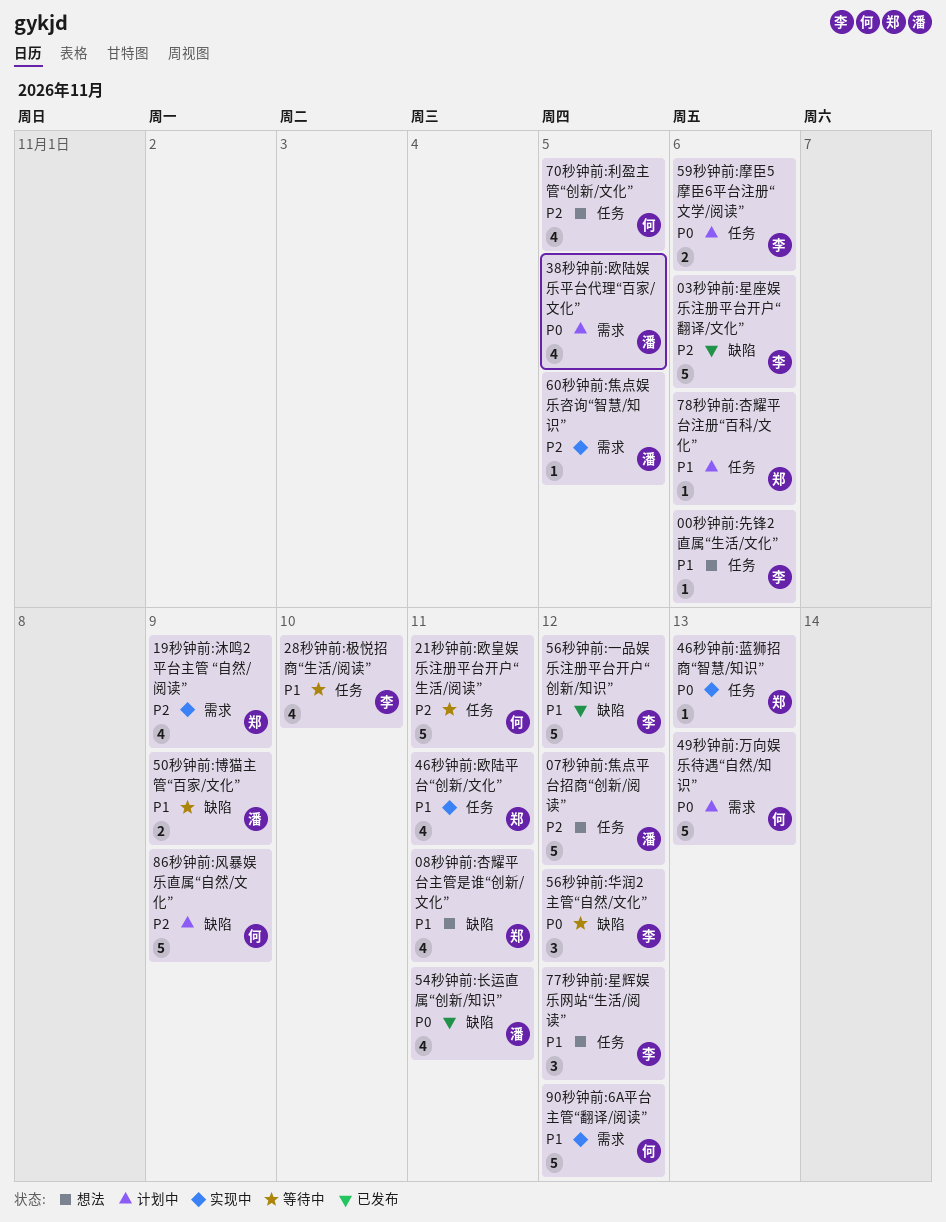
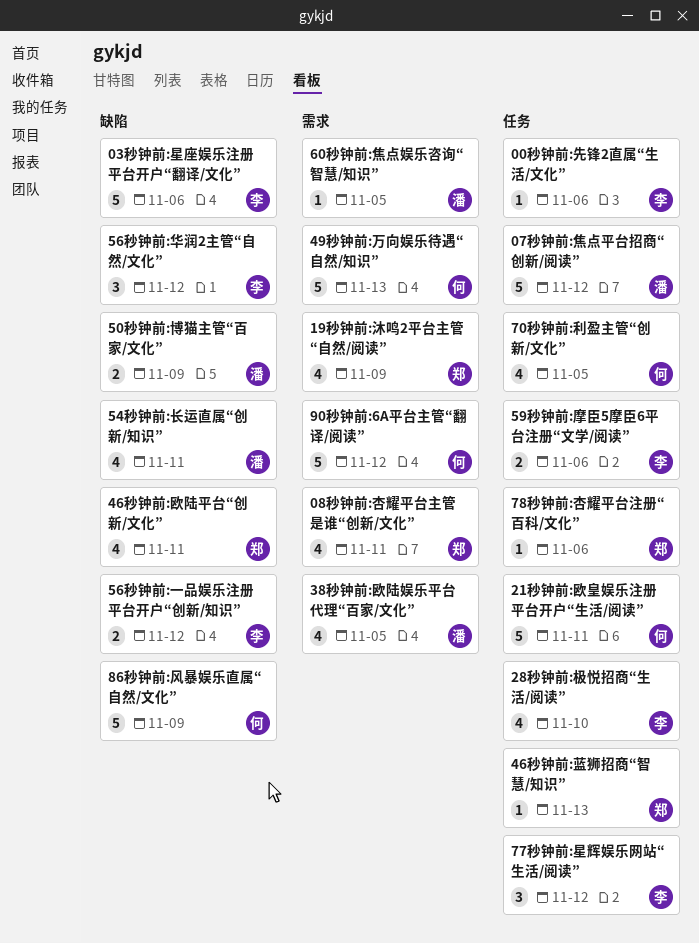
08秒钟前:杏耀平台主管是谁“创新/文化”, label: 缺陷 -> 需求
46秒钟前:欧陆平台“创新/文化”, label: 任务 -> 缺陷
56秒钟前:一品娱乐注册平台开户“创新/知识”, estimate: 5 -> 2

